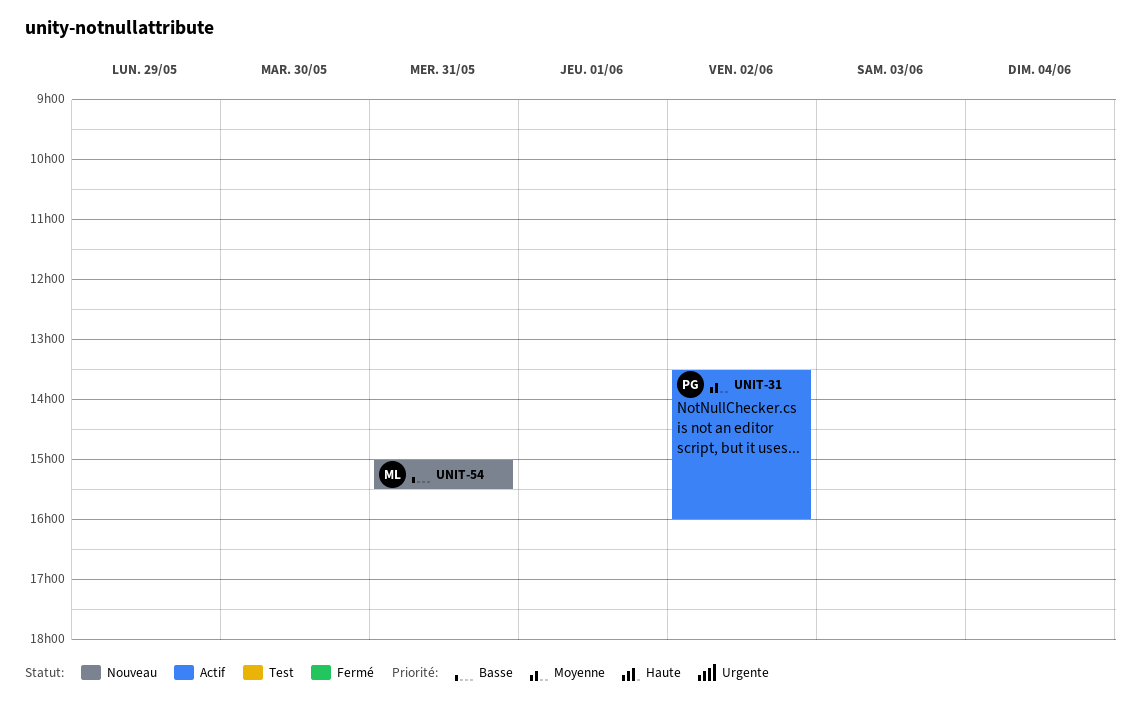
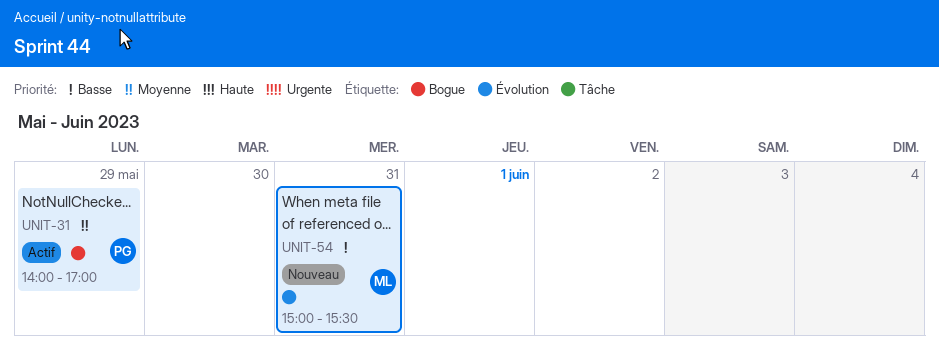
UNIT-31, day: Jun 2 -> May 29
UNIT-31, begins: 13:30 -> 14:00
UNIT-31, ends: 16:00 -> 17:00

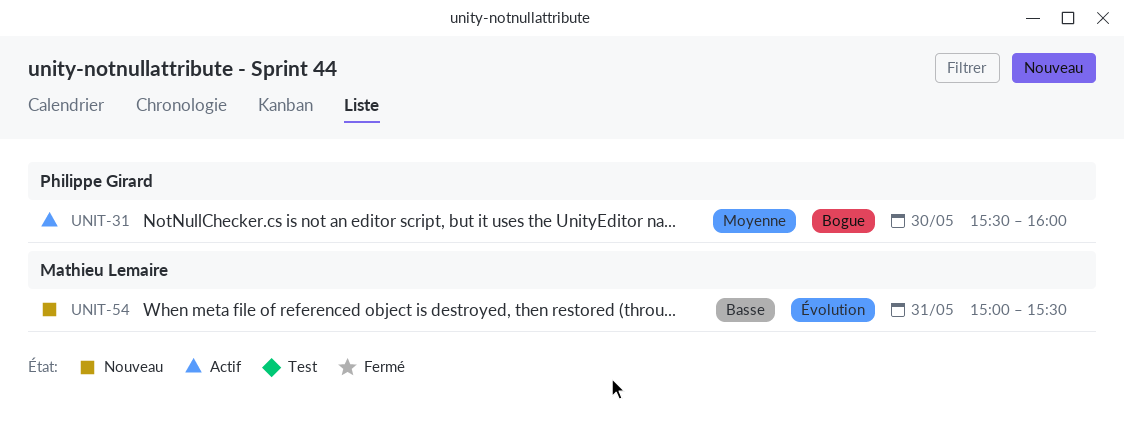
UNIT-31, day: May 29 -> May 30
UNIT-31, begins: 14:00 -> 15:30
UNIT-31, ends: 17:00 -> 16:00

